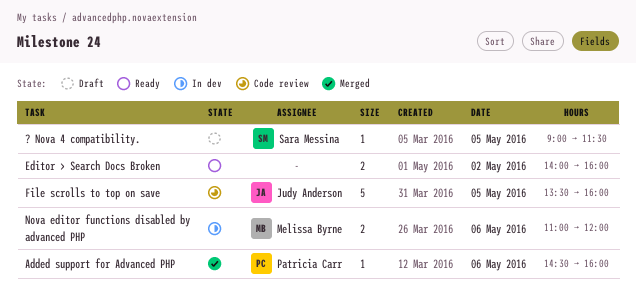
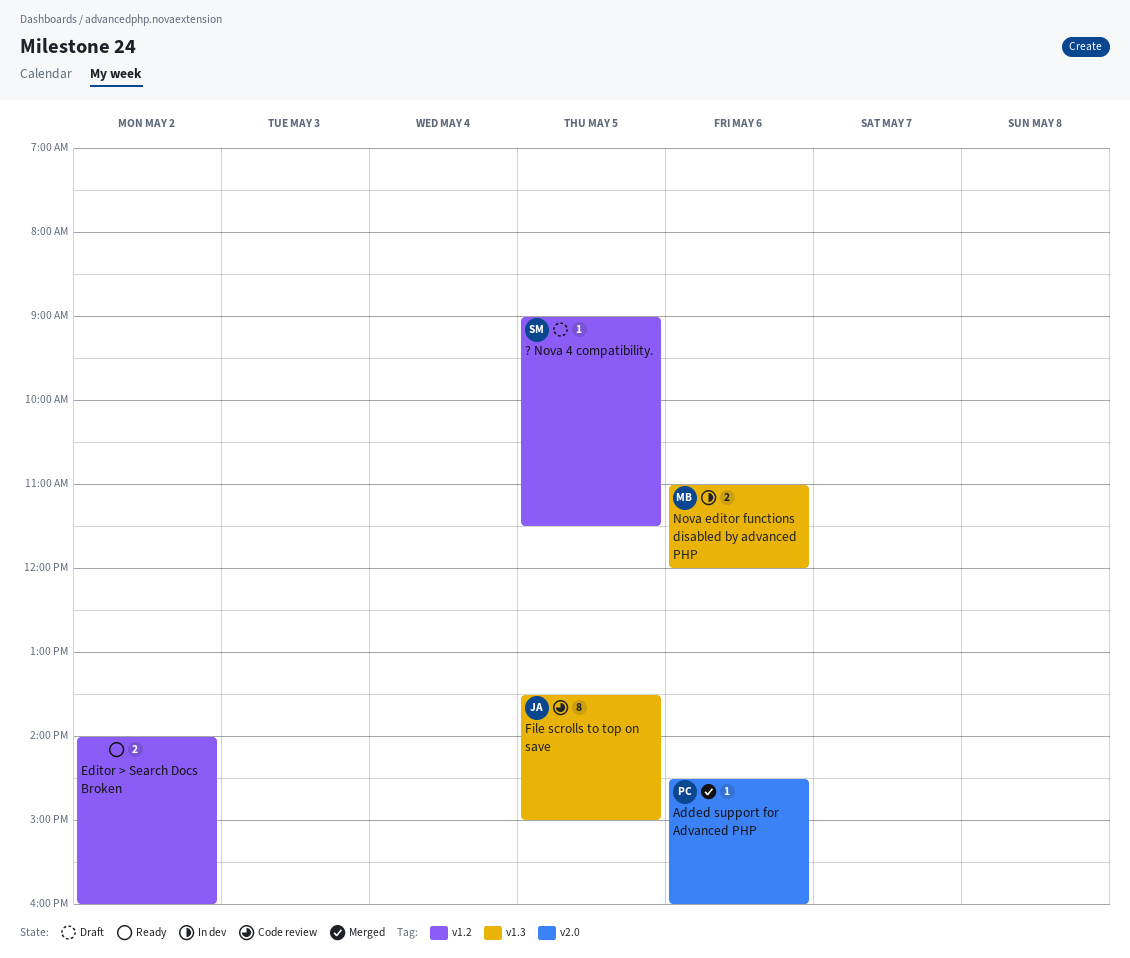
File scrolls to top on save, estimate: 5 -> 8
File scrolls to top on save, ends: 16:00 -> 15:00

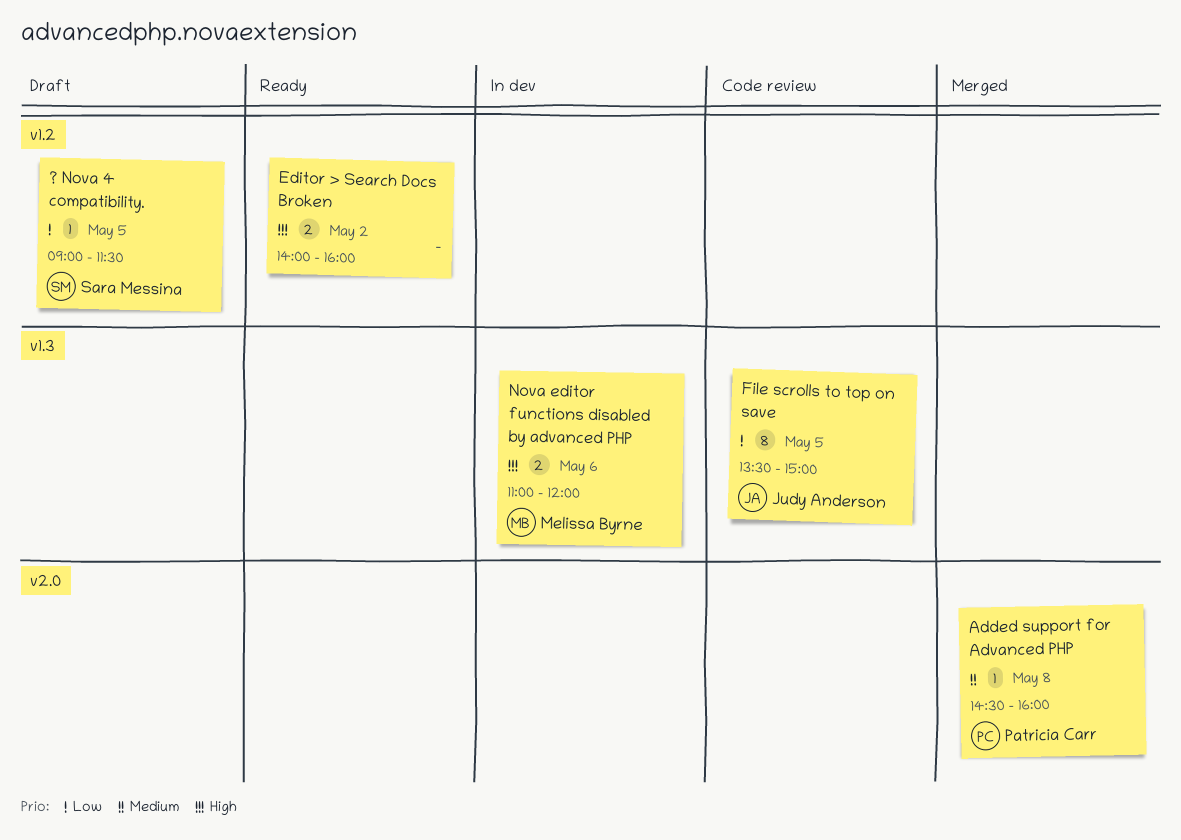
Added support for Advanced PHP, day: May 6 -> May 8

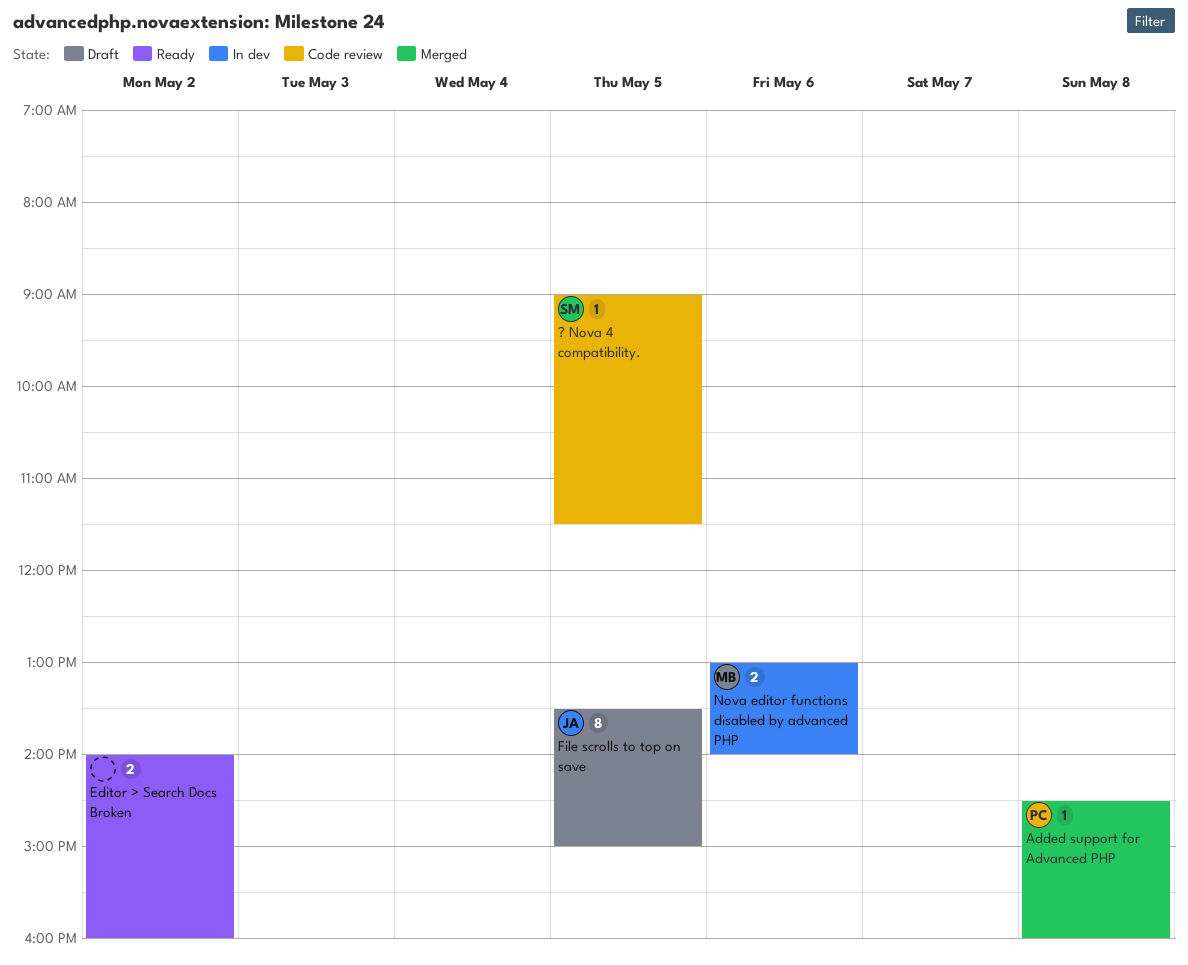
? Nova 4 compatibility., status: Draft -> Code review
File scrolls to top on save, status: Code review -> Draft
Nova editor functions disabled by advanced PHP, begins: 11:00 -> 13:00
Nova editor functions disabled by advanced PHP, ends: 12:00 -> 14:00

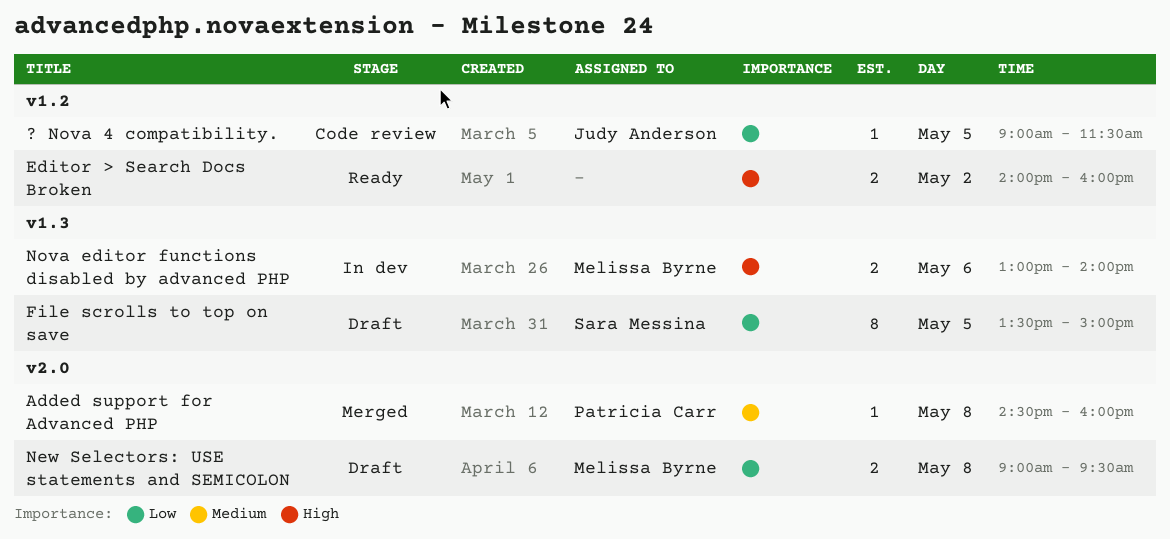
? Nova 4 compatibility., owner: Sara Messina -> Judy Anderson
File scrolls to top on save, owner: Judy Anderson -> Sara Messina
New Selectors: USE statements and SEMICOLON: none -> present

